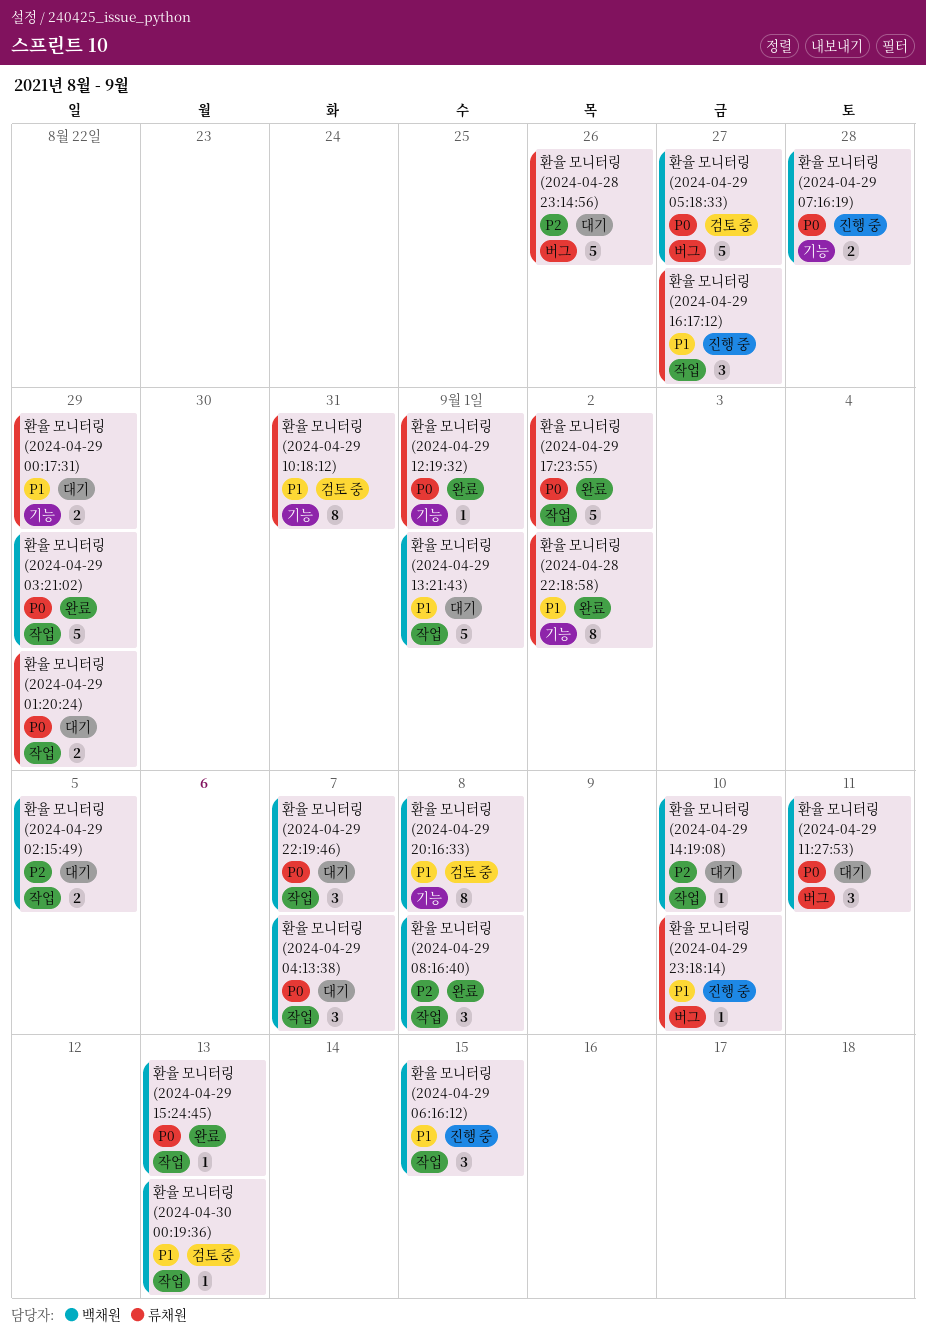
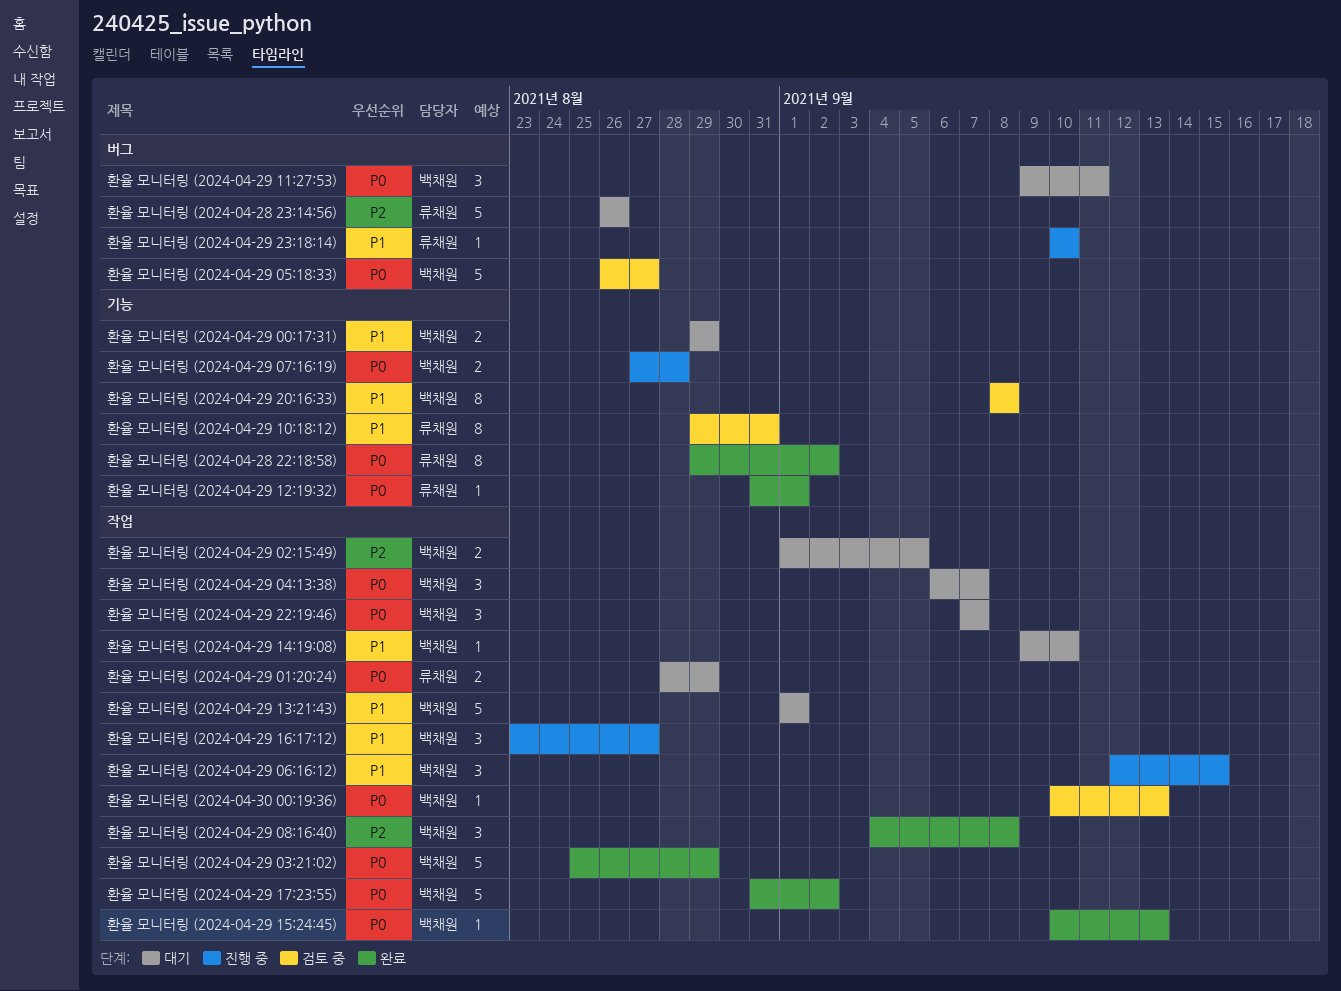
환율 모니터링 (2024-04-28 22:18:58), priority: P1 -> P0
환율 모니터링 (2024-04-29 00:17:31), owner: 류채원 -> 백채원
환율 모니터링 (2024-04-29 14:19:08), priority: P2 -> P1
환율 모니터링 (2024-04-29 16:17:12), owner: 류채원 -> 백채원
환율 모니터링 (2024-04-29 17:23:55), owner: 류채원 -> 백채원
환율 모니터링 (2024-04-30 00:19:36), priority: P1 -> P0

